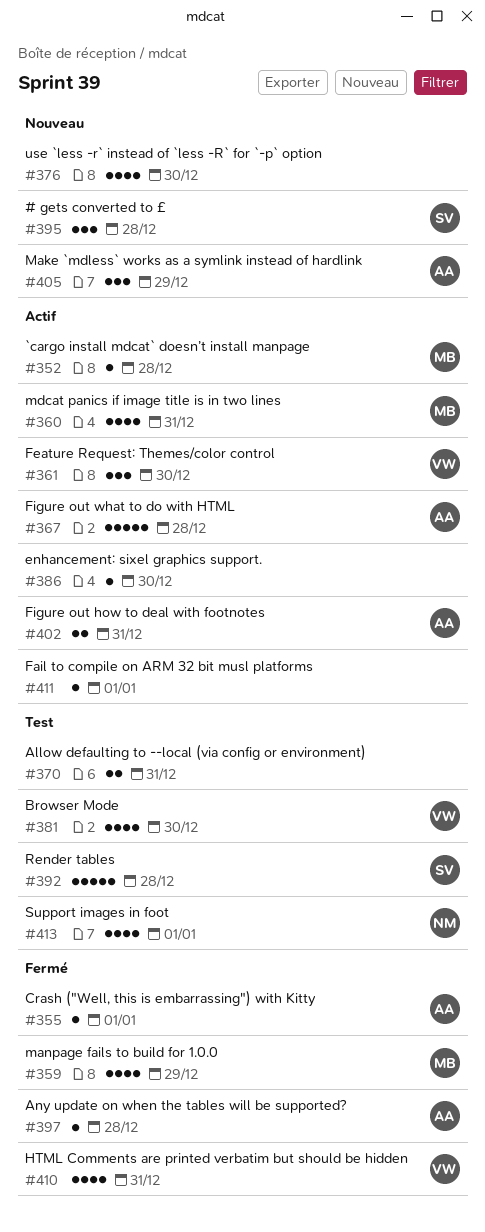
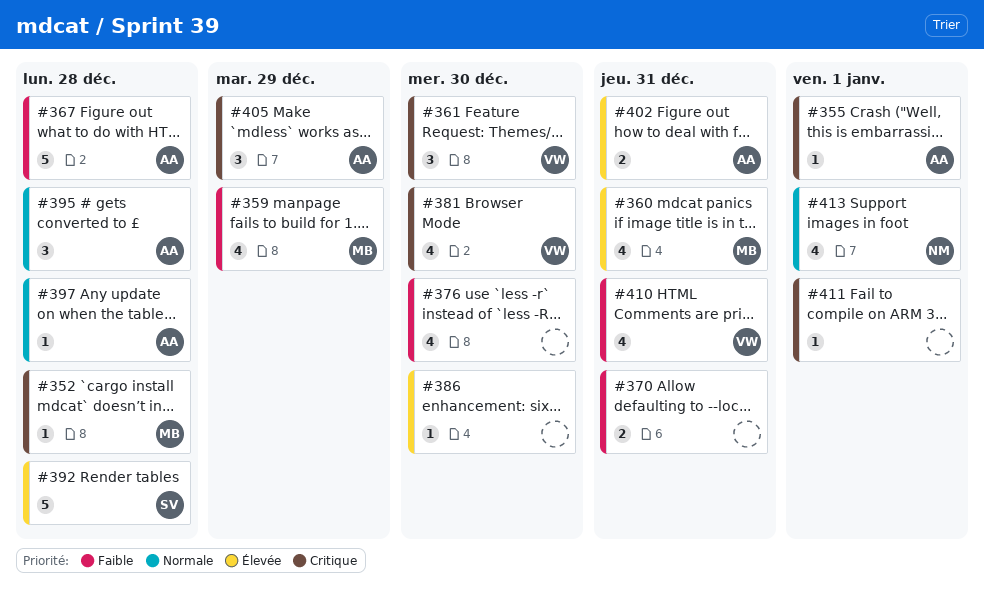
#395, owner: SV -> AA

